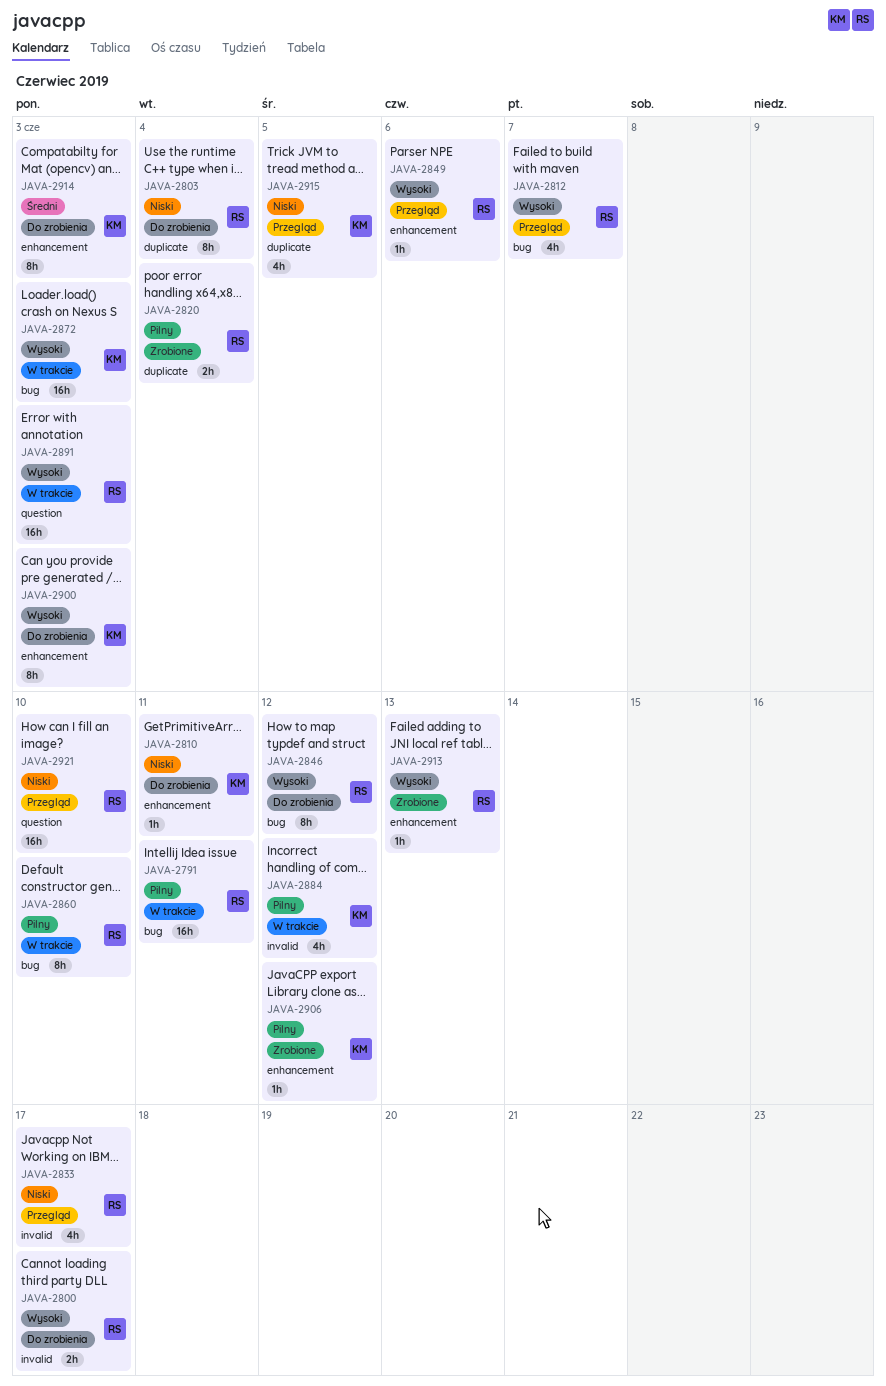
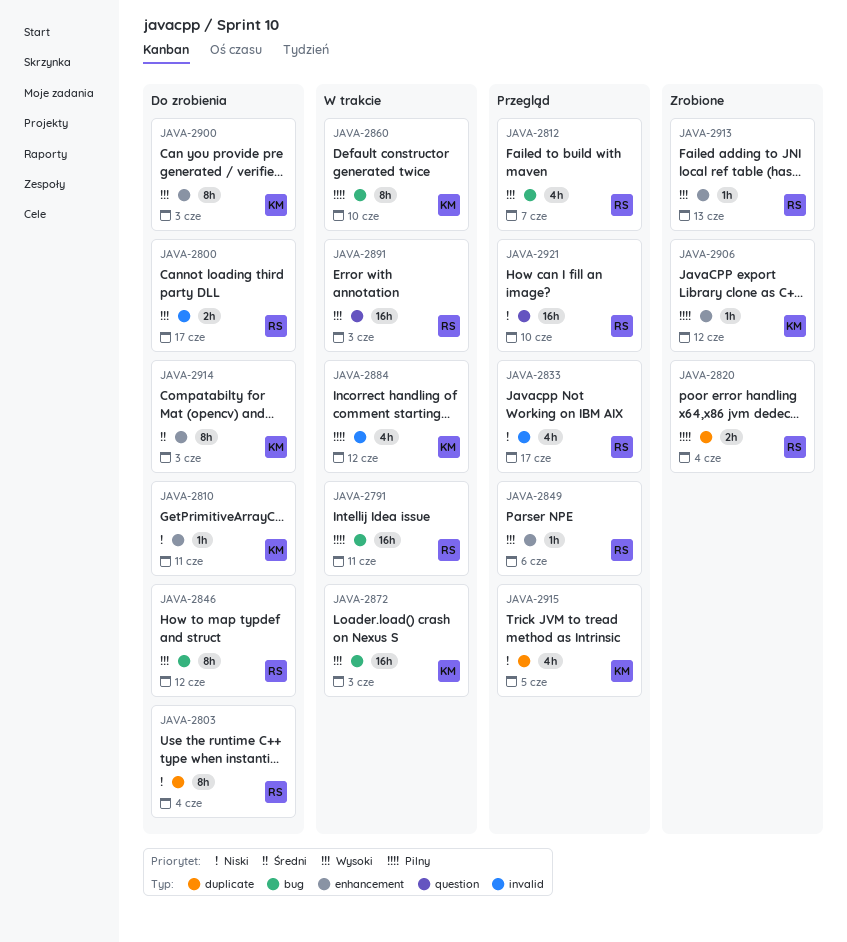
JAVA-2860, owner: RS -> KM

